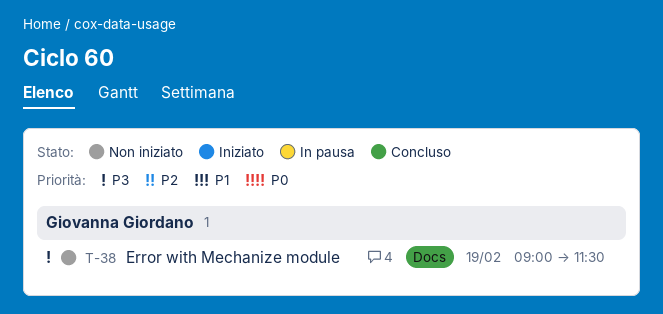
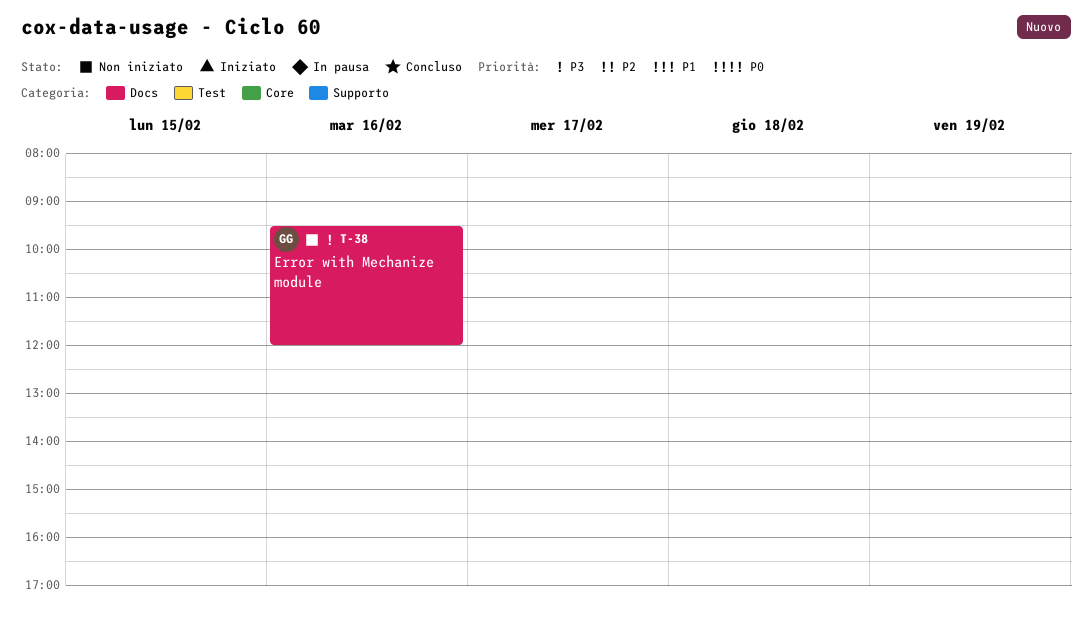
T-38, day: Feb 19 -> Feb 16
T-38, begins: 09:00 -> 09:30
T-38, ends: 11:30 -> 12:00

